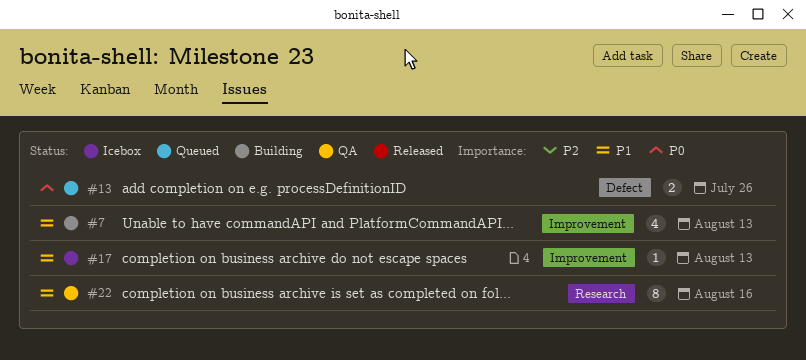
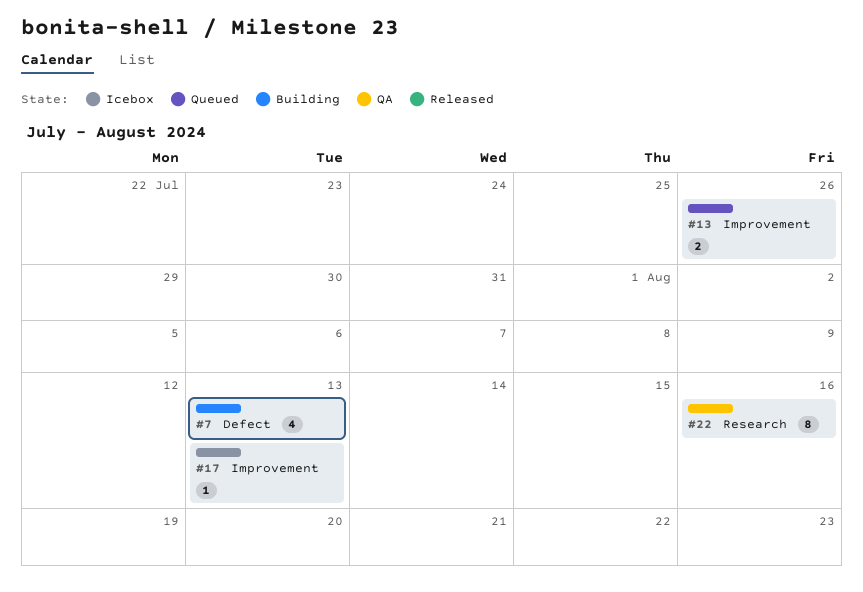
#7, label: Improvement -> Defect
#13, label: Defect -> Improvement

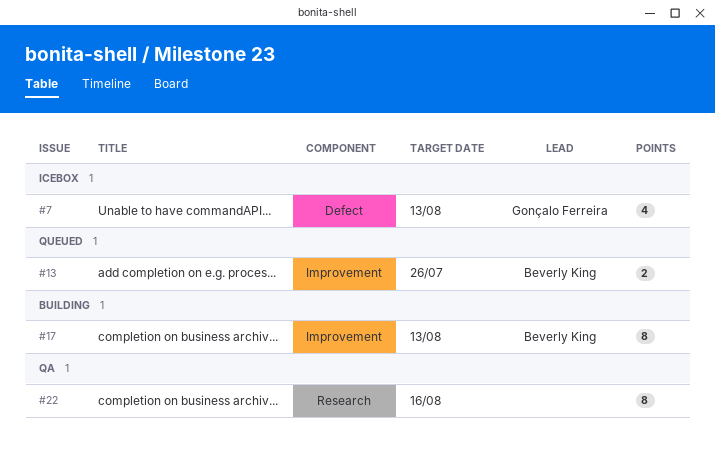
#7, status: Building -> Icebox
#17, status: Icebox -> Building
#17, estimate: 1 -> 8

